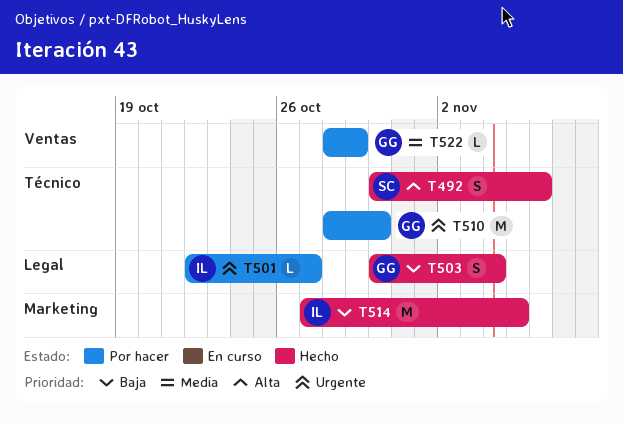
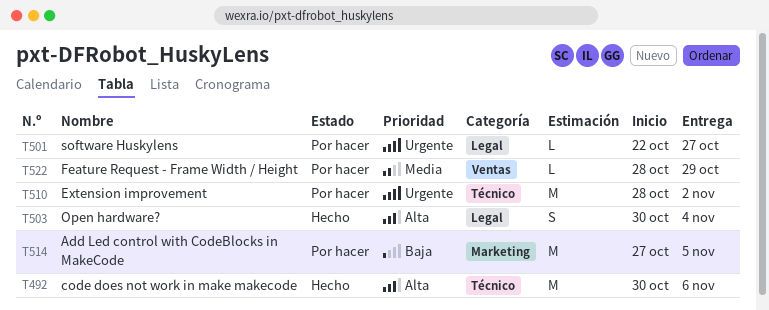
T492, estimate: S -> M
T503, priority: Baja -> Alta
T510, due: Oct 30 -> Nov 2
T514, status: Hecho -> Por hacer

